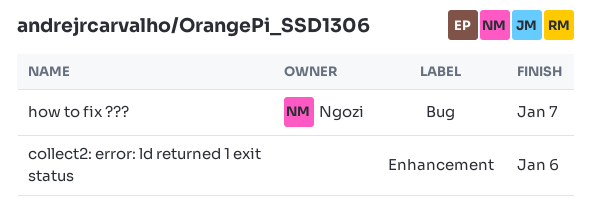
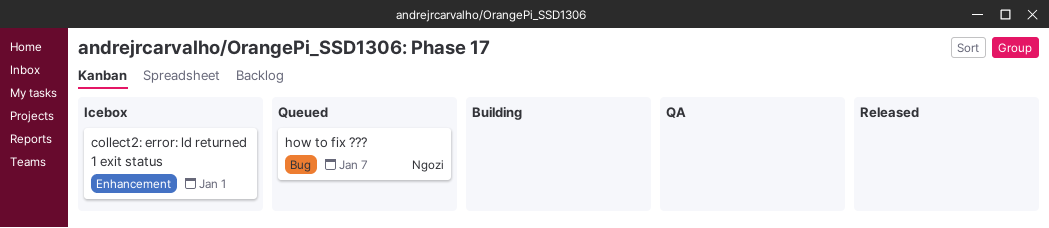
collect2: error: ld returned 1 exit status, due: Jan 6 -> Jan 1

